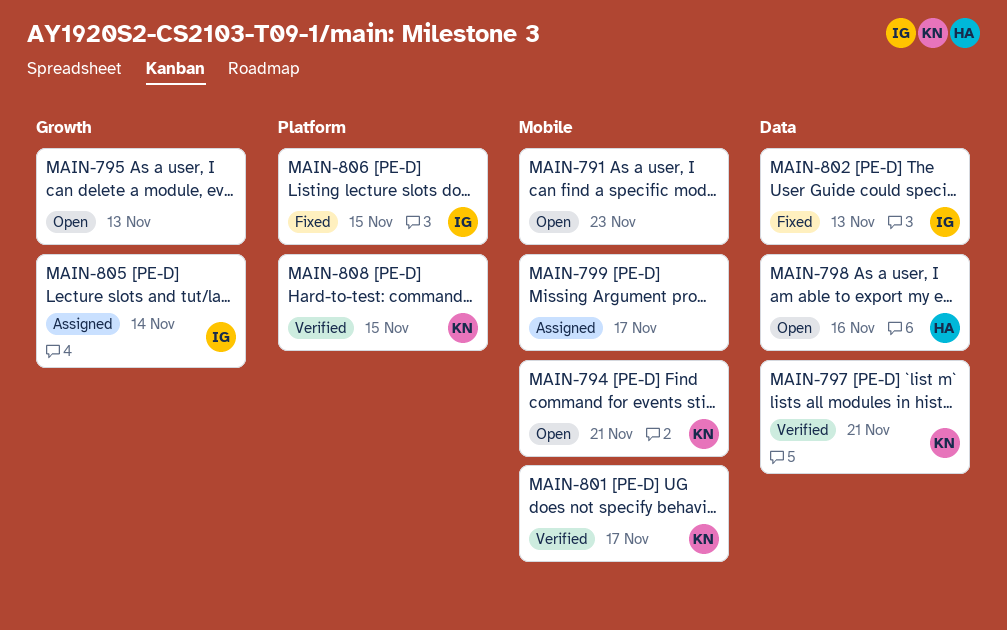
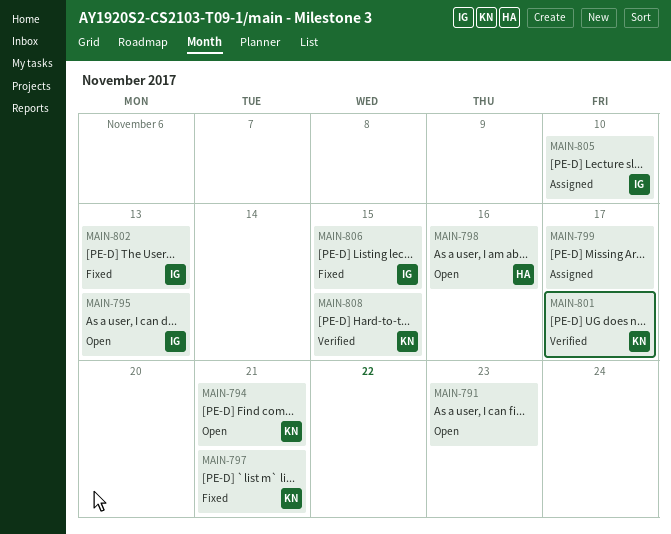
MAIN-795, owner: none -> IG
MAIN-797, status: Verified -> Fixed
MAIN-805, due: Nov 14 -> Nov 10

